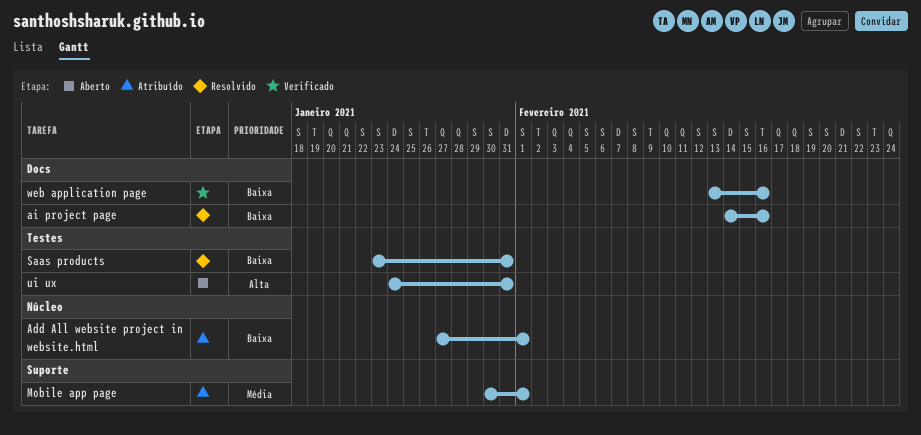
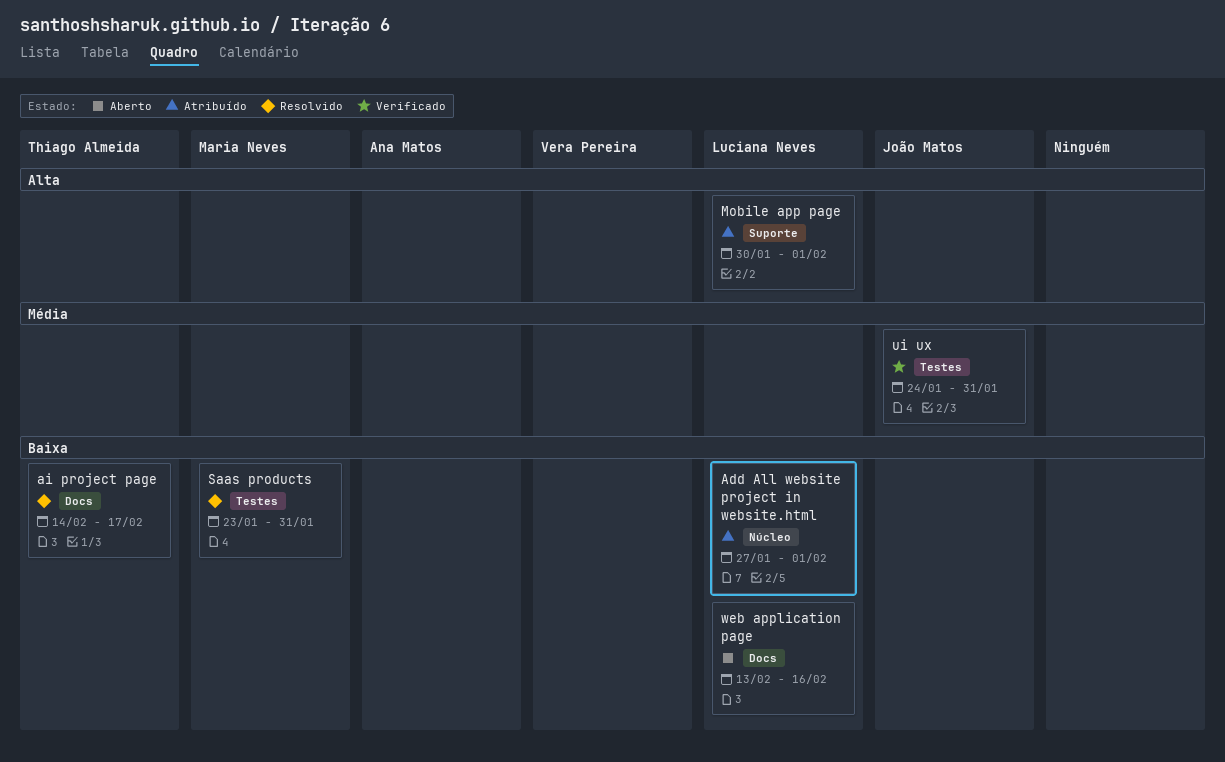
ai project page, due: Feb 16 -> Feb 17
Mobile app page, priority: Média -> Alta
ui ux, status: Aberto -> Verificado
ui ux, priority: Alta -> Média
web application page, status: Verificado -> Aberto

